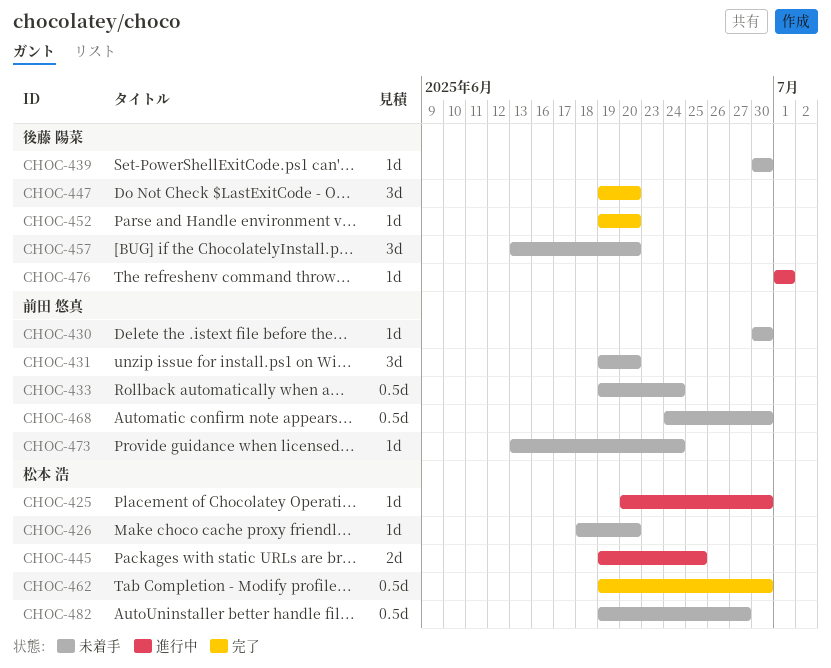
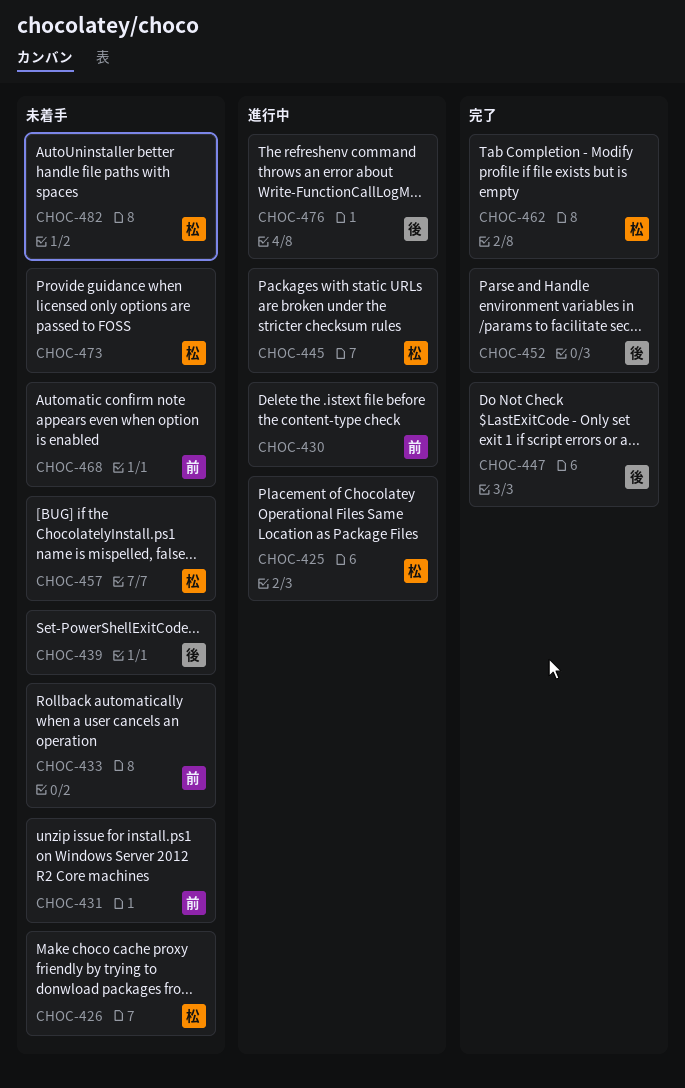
CHOC-430, status: 未着手 -> 進行中
CHOC-457, owner: 後藤 陽菜 -> 松本 浩
CHOC-473, owner: 前田 悠真 -> 松本 浩

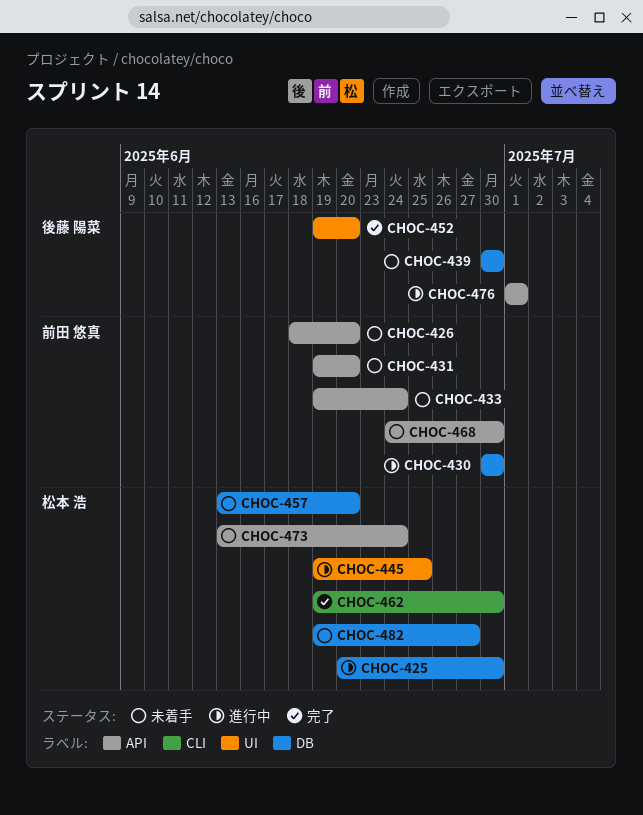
CHOC-426, owner: 松本 浩 -> 前田 悠真
CHOC-447: present -> none

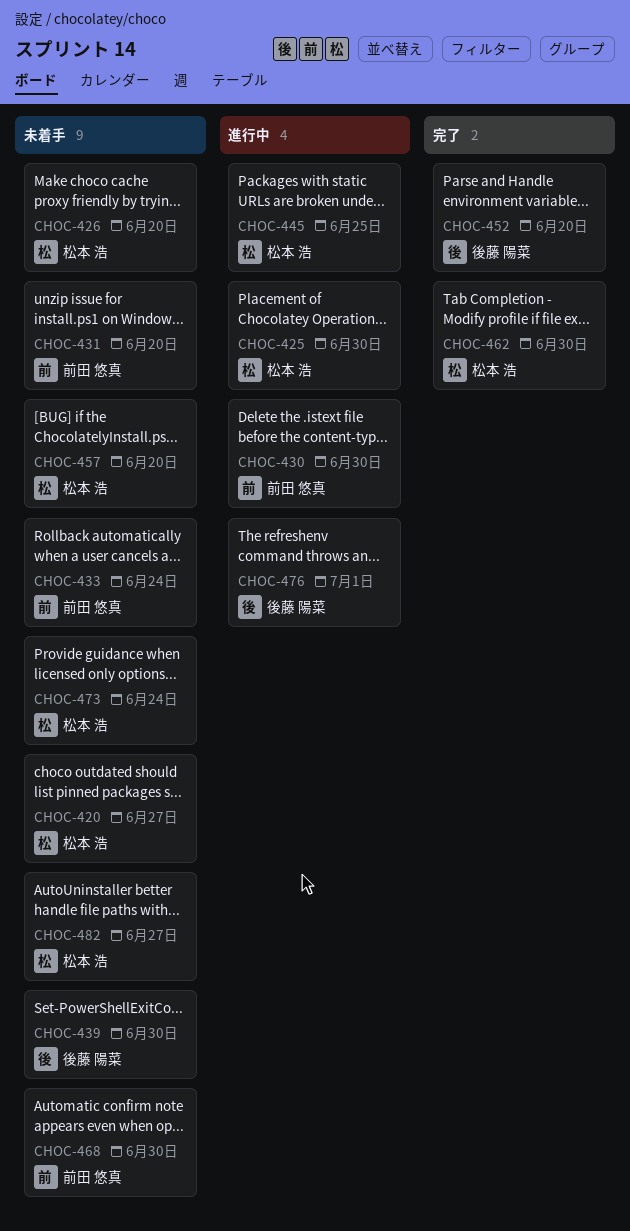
CHOC-420: none -> present
CHOC-426, owner: 前田 悠真 -> 松本 浩

